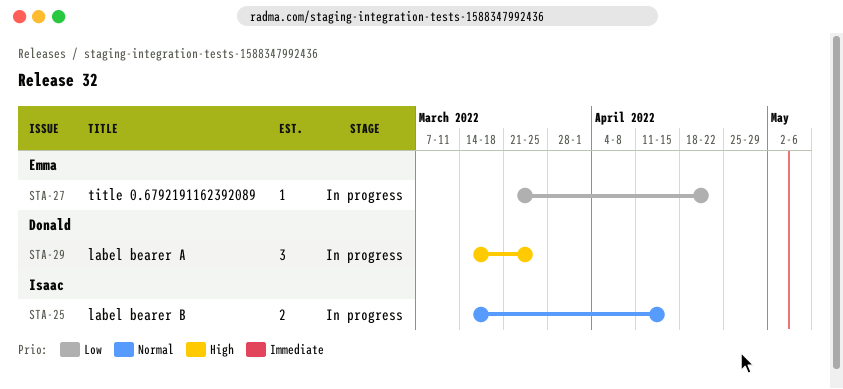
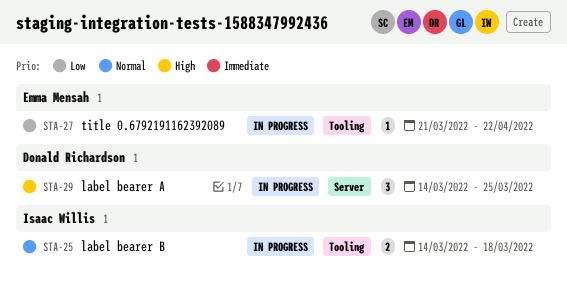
STA-25, due: Apr 15 -> Mar 18

